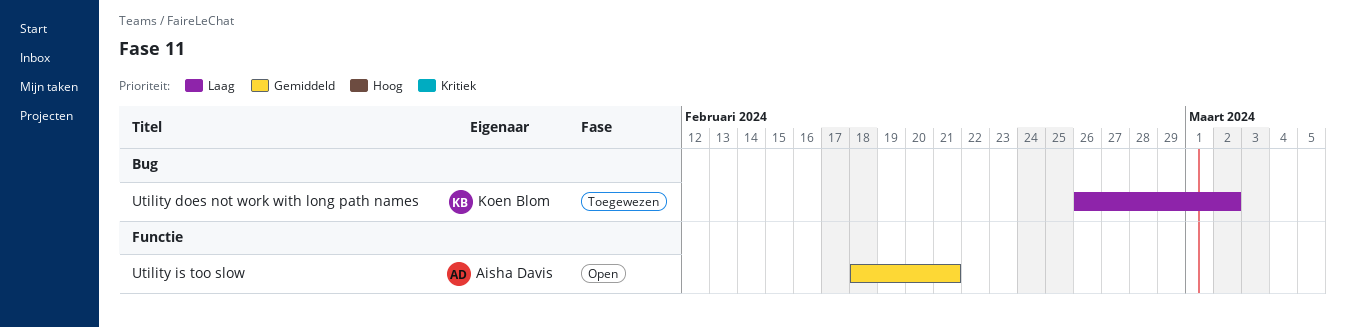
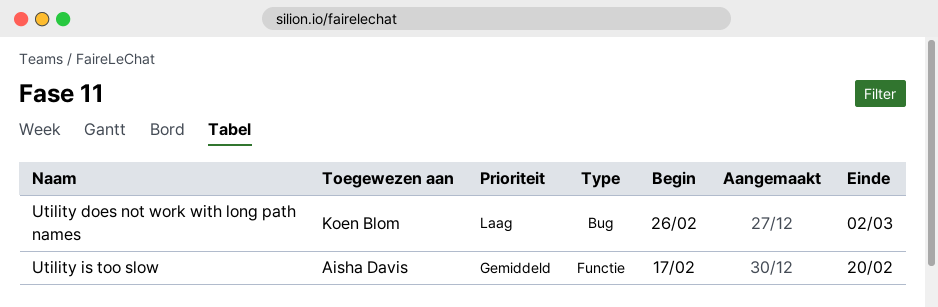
Utility is too slow, start: Feb 18 -> Feb 17
Utility is too slow, due: Feb 21 -> Feb 20

